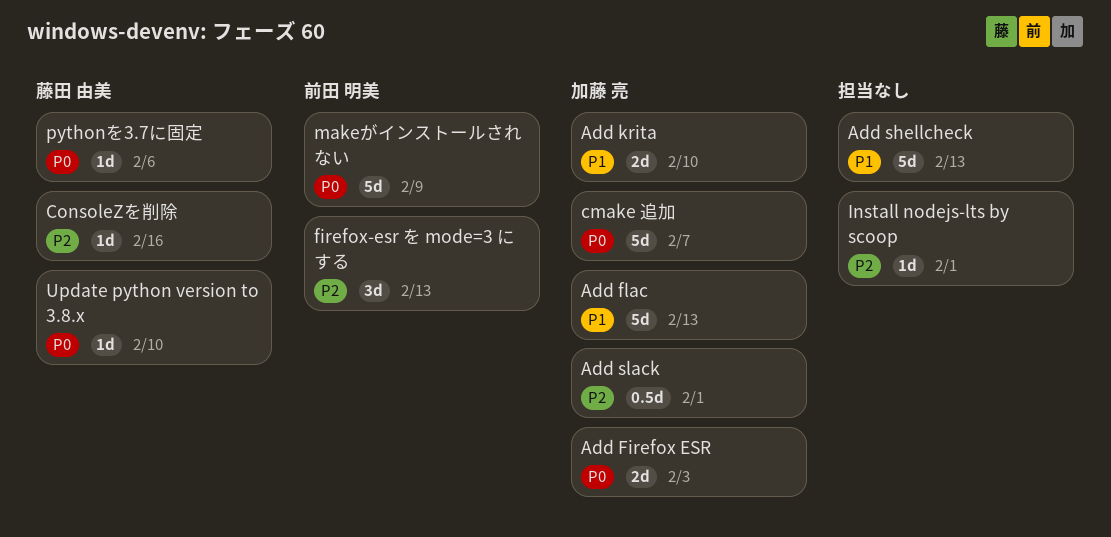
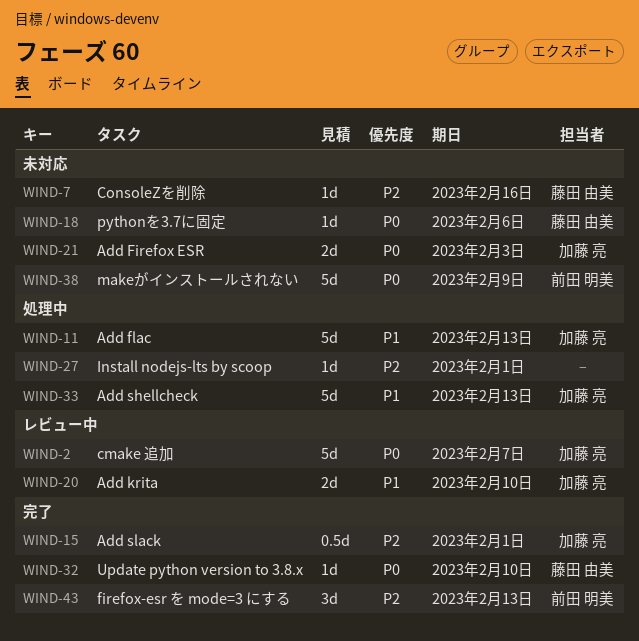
Add shellcheck, owner: none -> 加藤 亮

